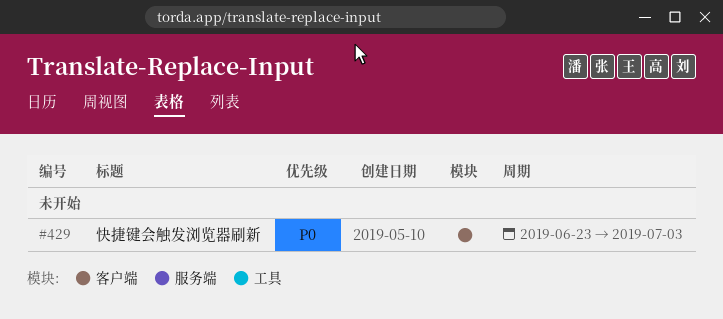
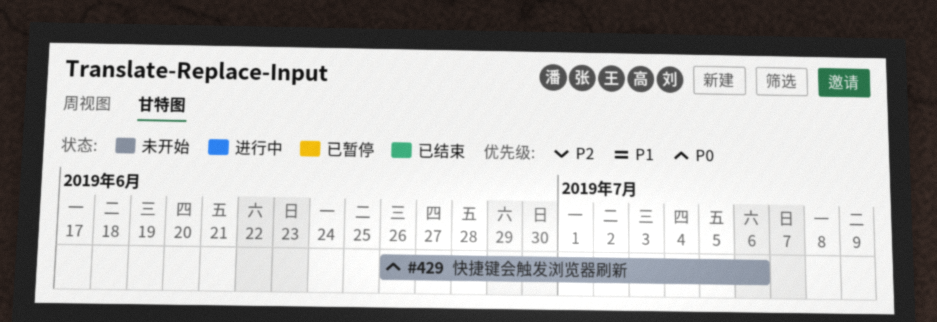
#429, start: Jun 23 -> Jun 26
#429, due: Jul 3 -> Jul 6

